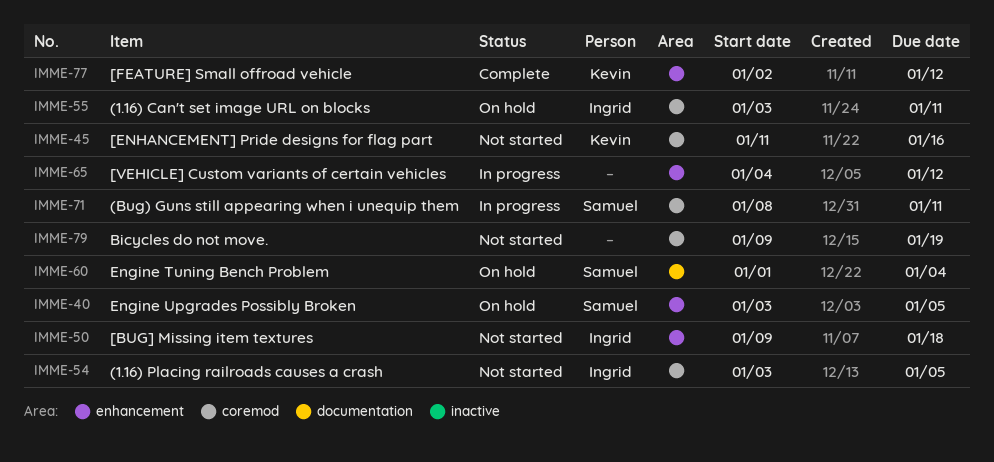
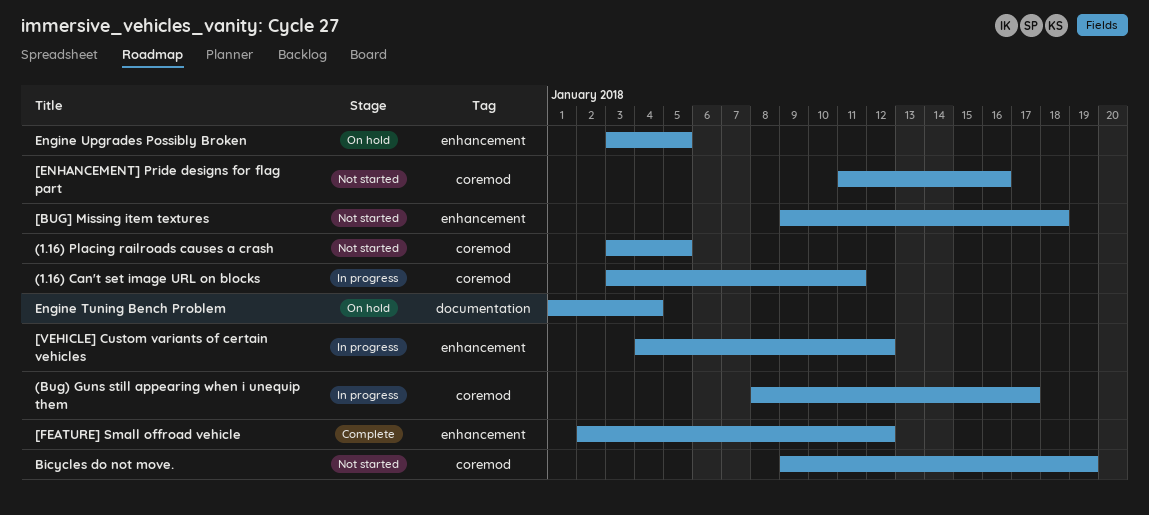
(1.16) Can't set image URL on blocks, status: On hold -> In progress
(Bug) Guns still appearing when i unequip them, due: Jan 11 -> Jan 17

